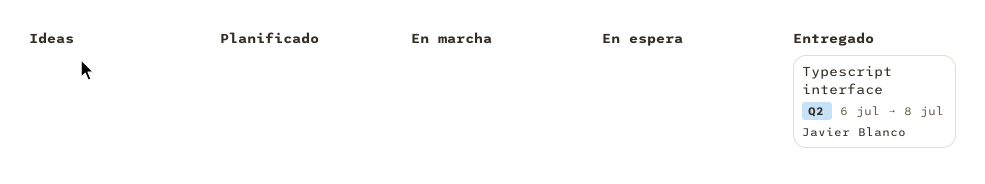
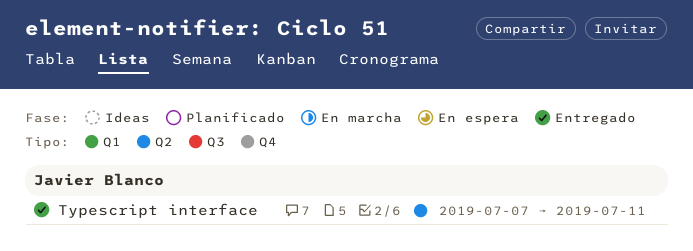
Typescript interface, start: Jul 6 -> Jul 7
Typescript interface, due: Jul 8 -> Jul 11

